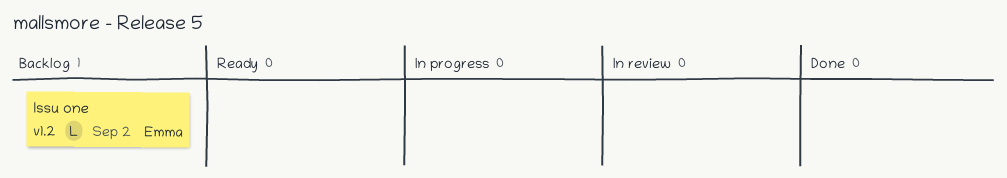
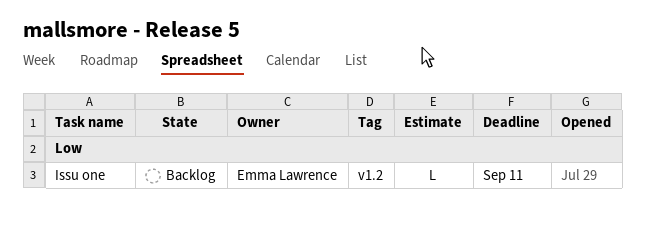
Issu one, due: Sep 2 -> Sep 11

